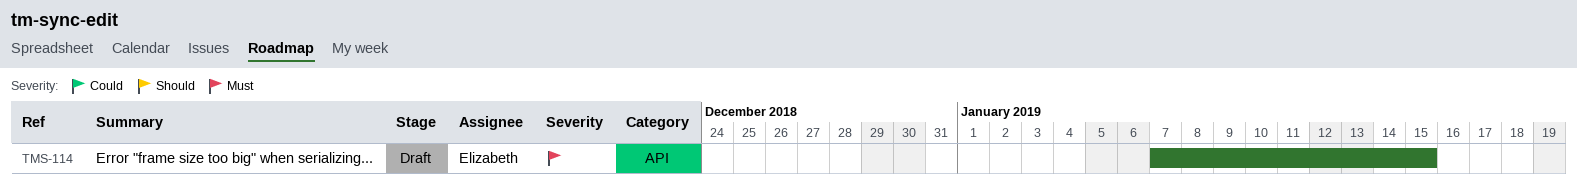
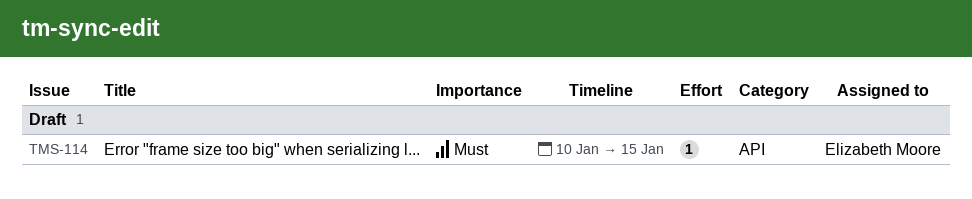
TMS-114, start: Jan 7 -> Jan 10

